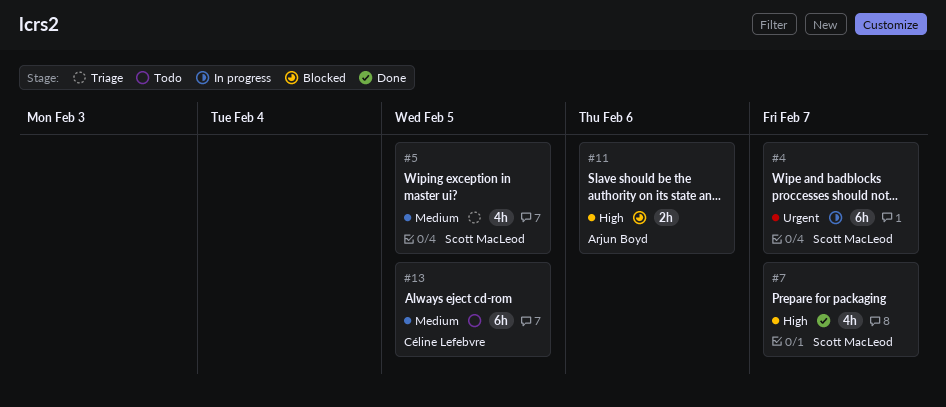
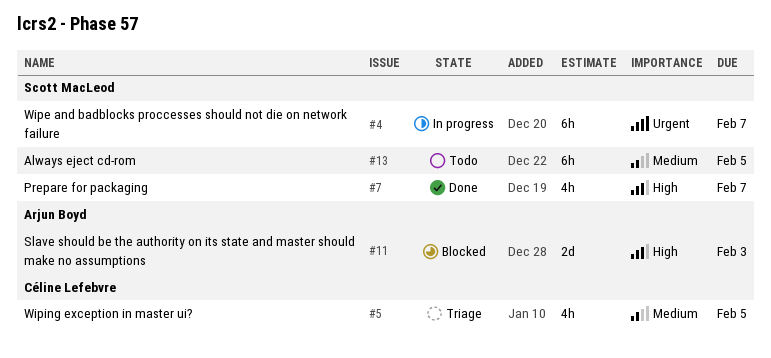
#5, owner: Scott MacLeod -> Céline Lefebvre
#11, estimate: 2h -> 2d
#11, due: Feb 6 -> Feb 3
#13, owner: Céline Lefebvre -> Scott MacLeod

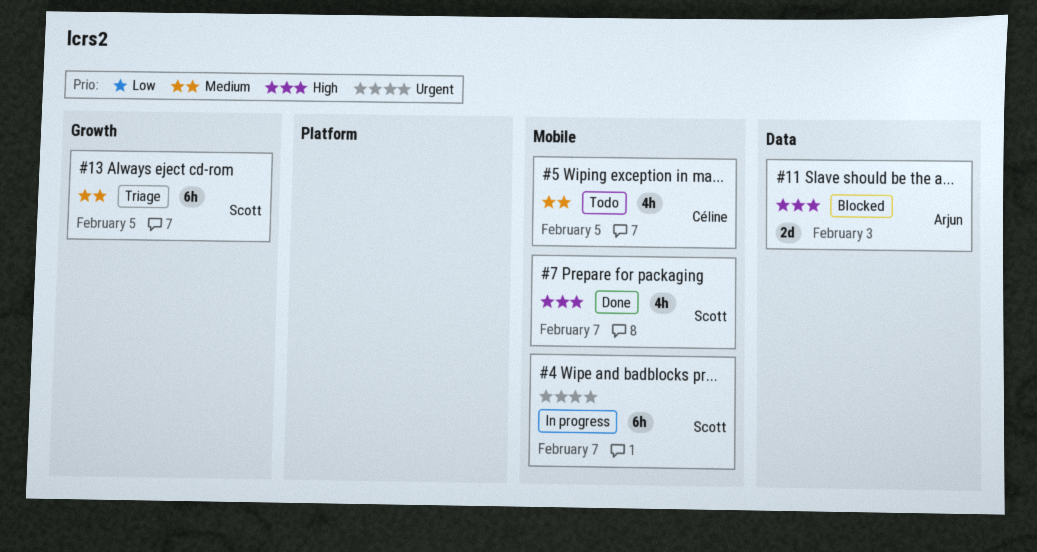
#5, status: Triage -> Todo
#13, status: Todo -> Triage

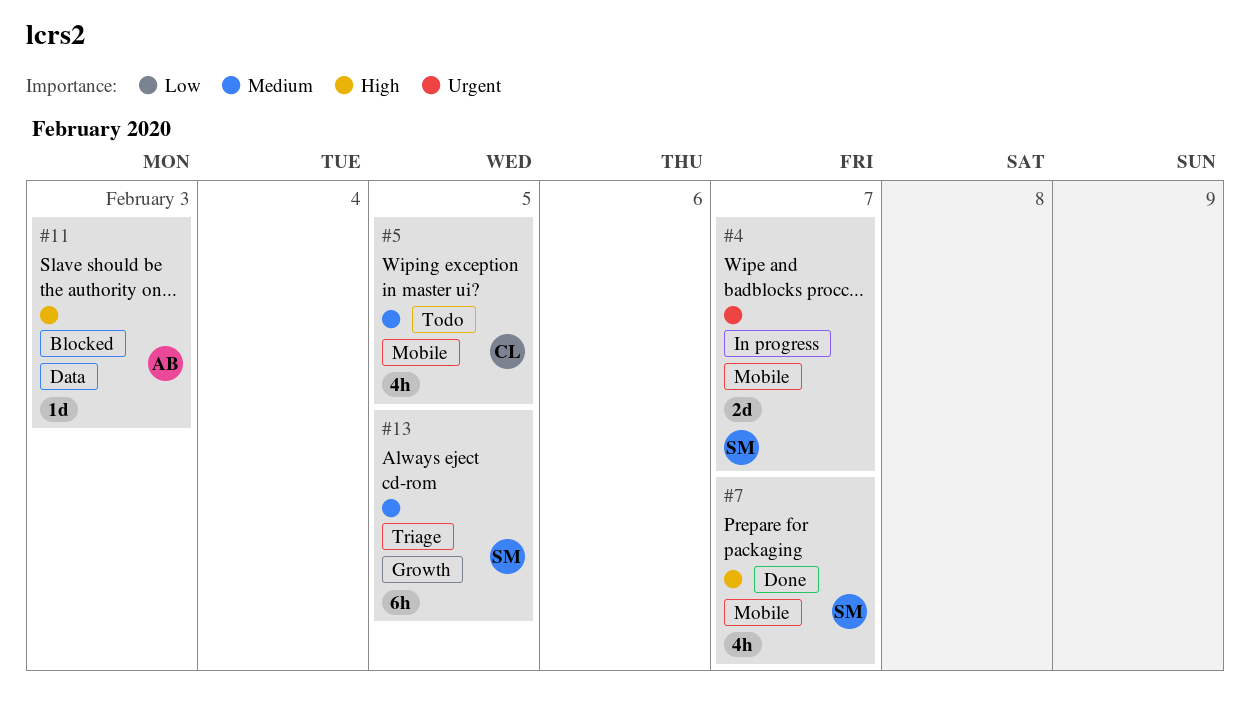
#4, estimate: 6h -> 2d
#11, estimate: 2d -> 1d

